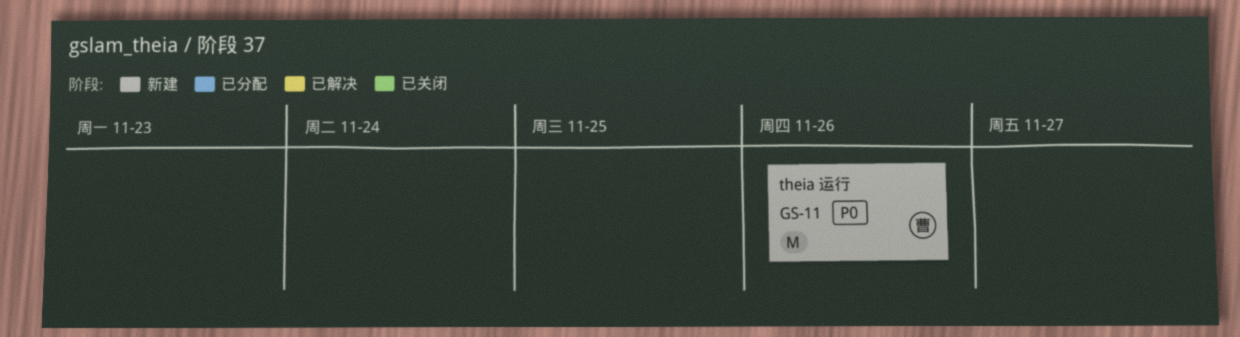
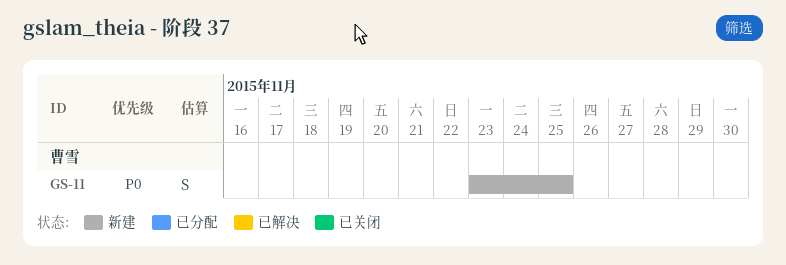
GS-11, estimate: M -> S
GS-11, due: Nov 26 -> Nov 25

